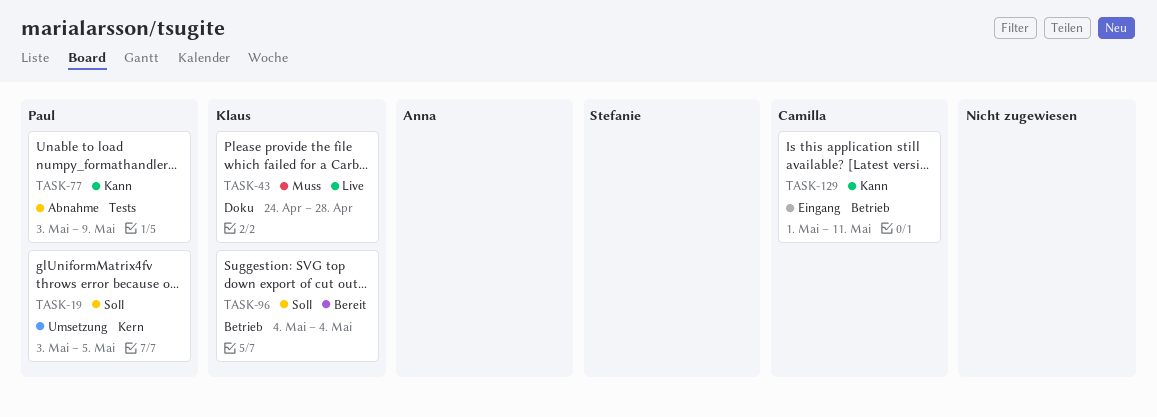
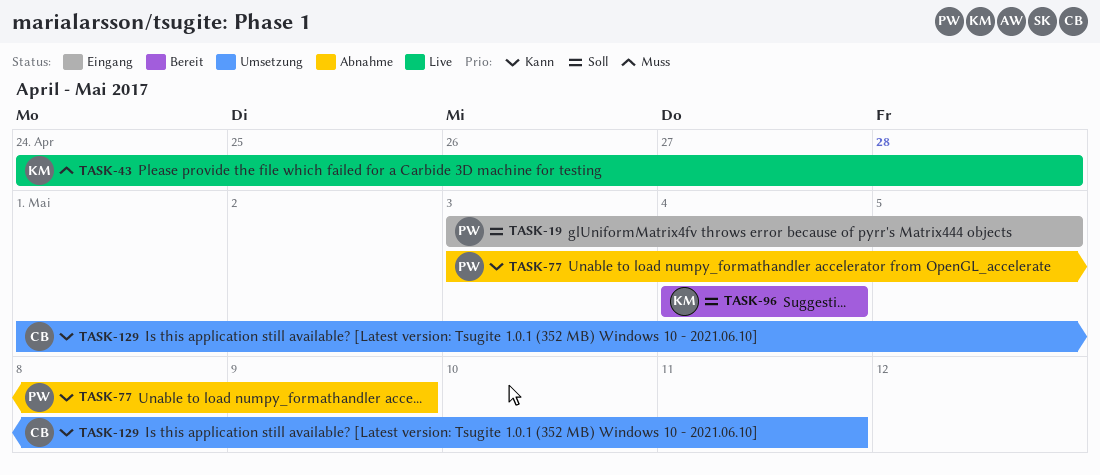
TASK-19, status: Umsetzung -> Eingang
TASK-129, status: Eingang -> Umsetzung

